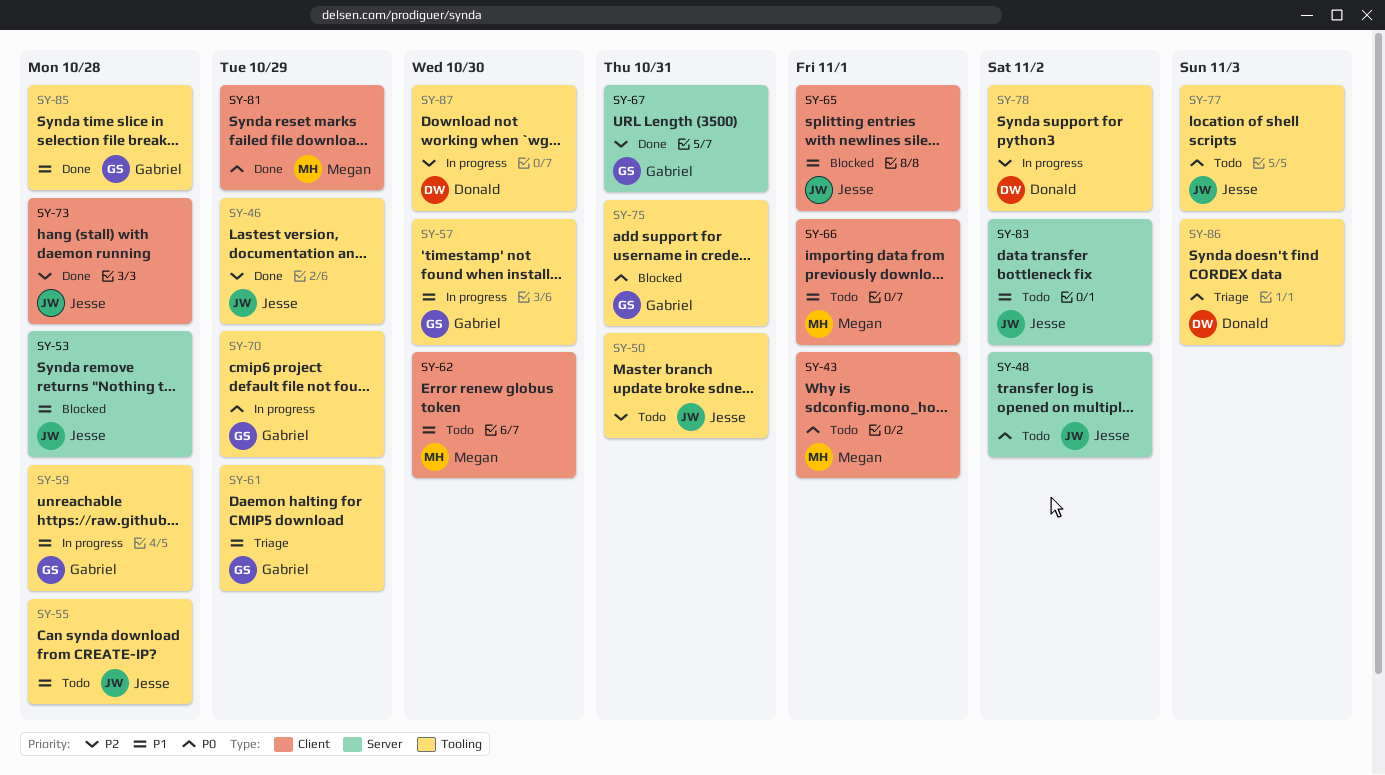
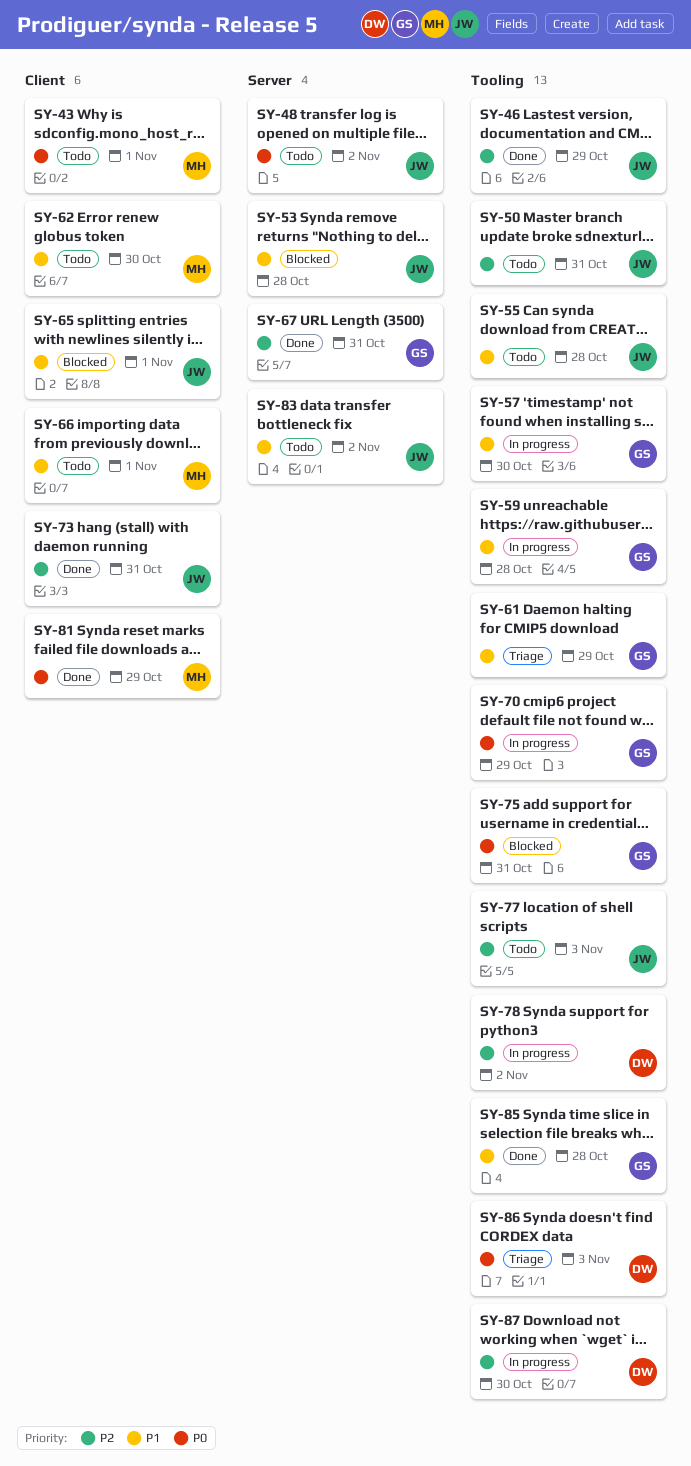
SY-73, due: Oct 28 -> Oct 31
SY-77, priority: P0 -> P2

